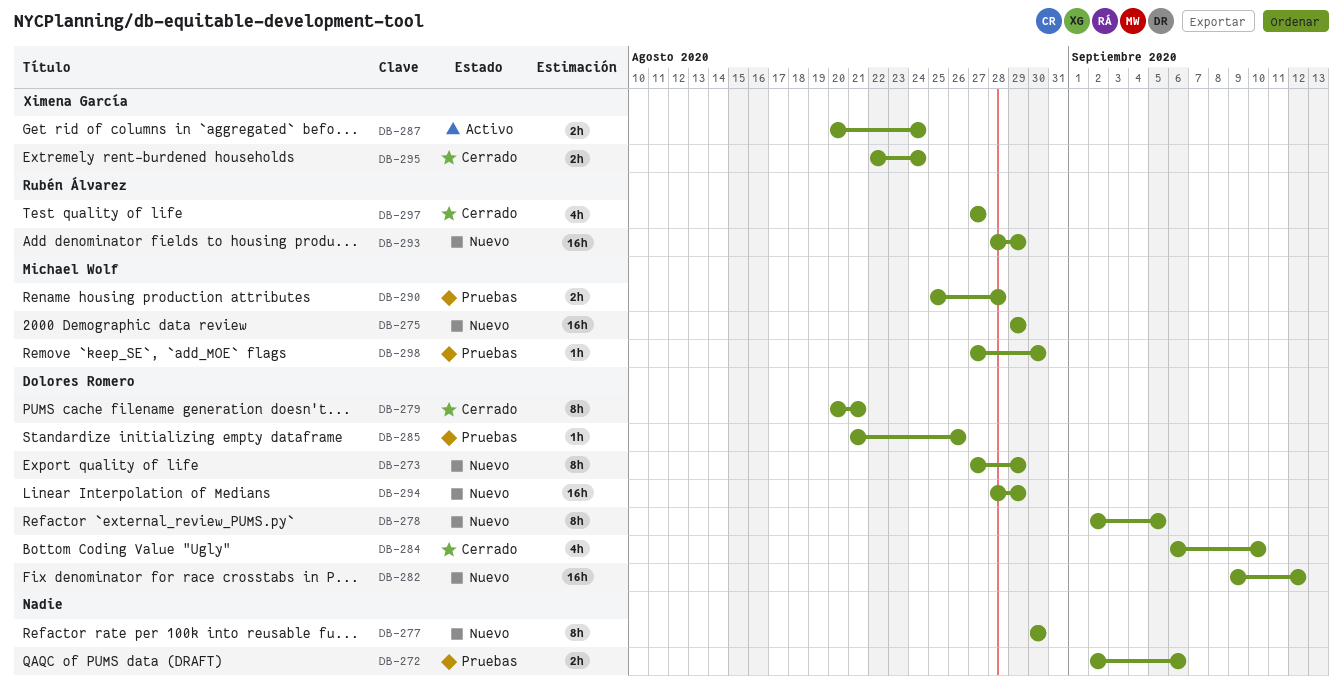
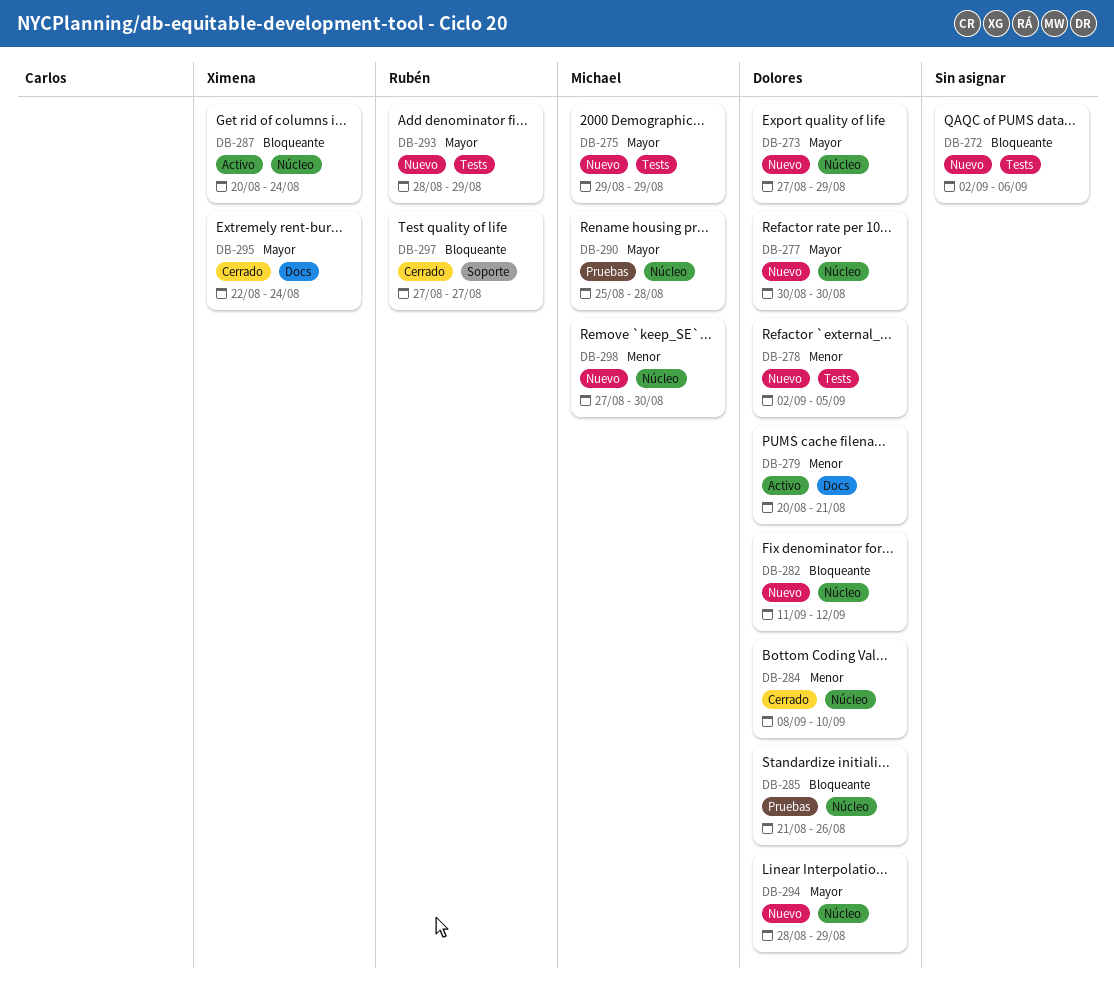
DB-272, status: Pruebas -> Nuevo
DB-277, owner: none -> Dolores Romero
DB-279, status: Cerrado -> Activo
DB-282, start: Sep 9 -> Sep 11
DB-284, start: Sep 6 -> Sep 8
DB-298, status: Pruebas -> Nuevo

